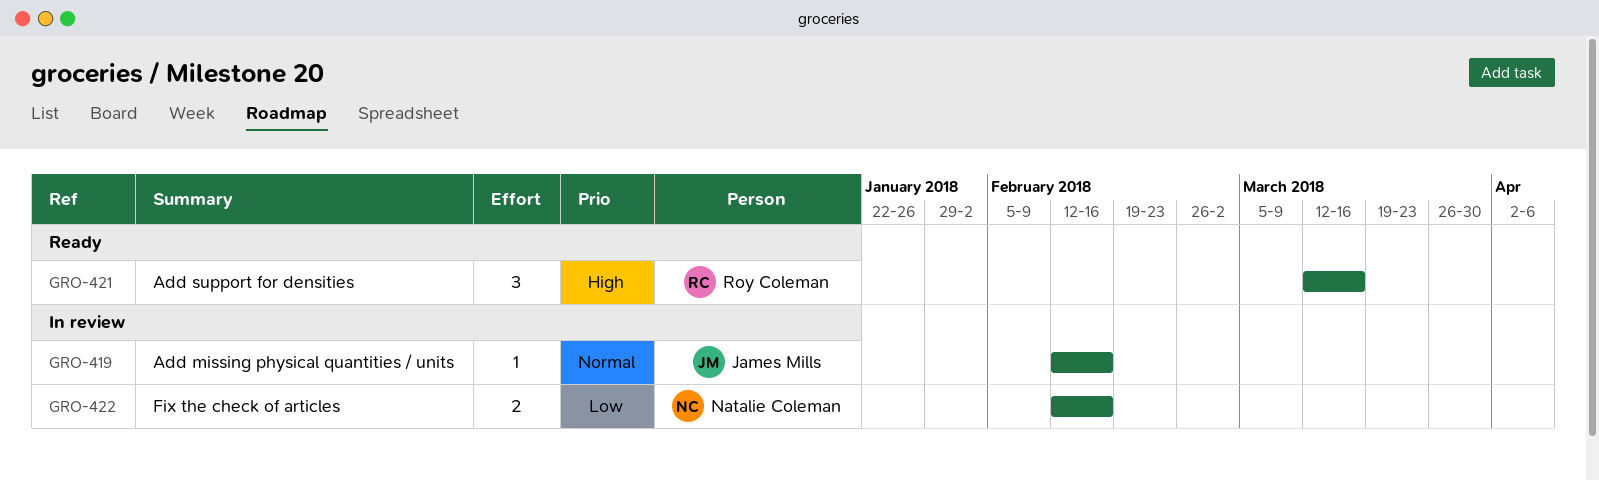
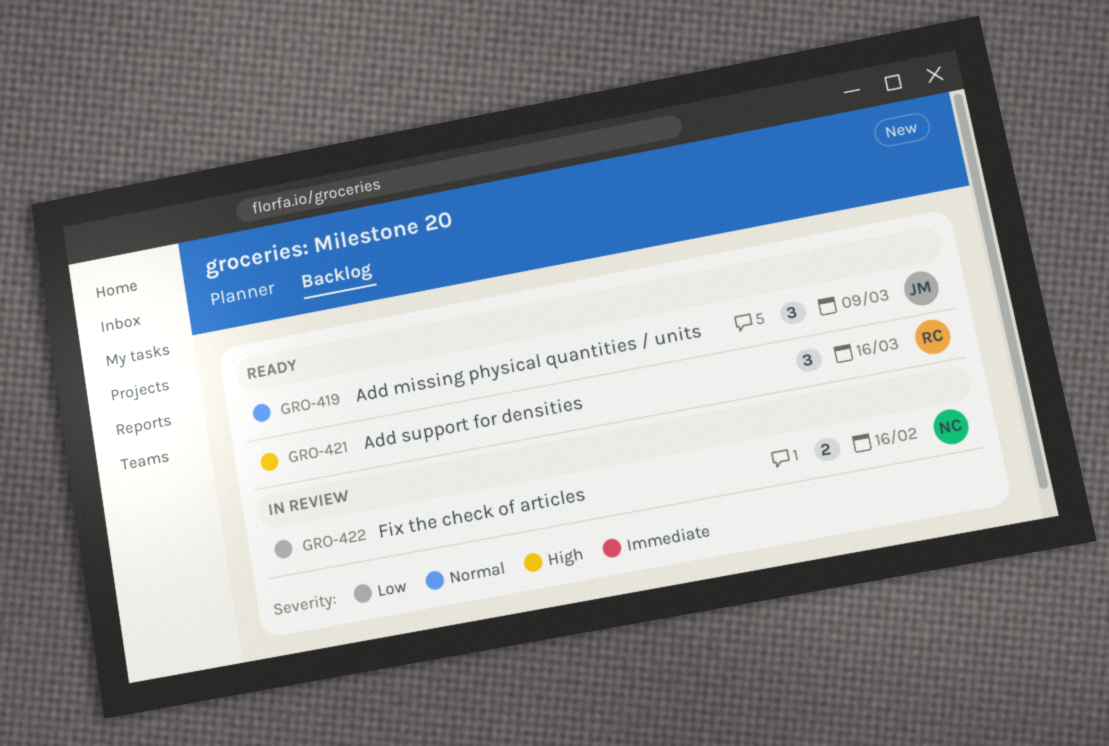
GRO-419, status: In review -> Ready
GRO-419, estimate: 1 -> 3
GRO-419, due: Feb 16 -> Mar 9

